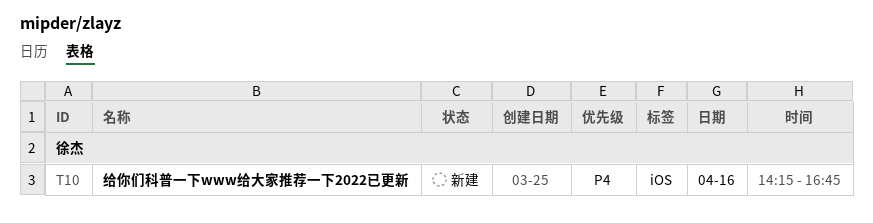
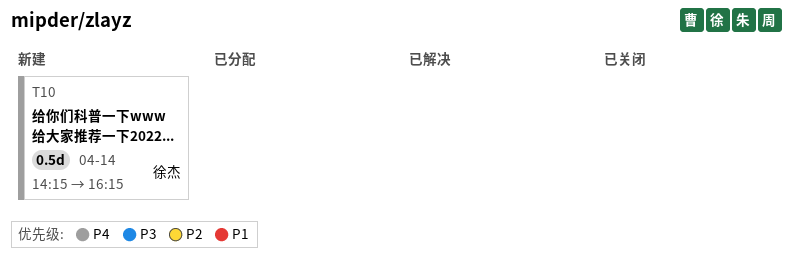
T10, day: Apr 16 -> Apr 14
T10, ends: 16:45 -> 16:15

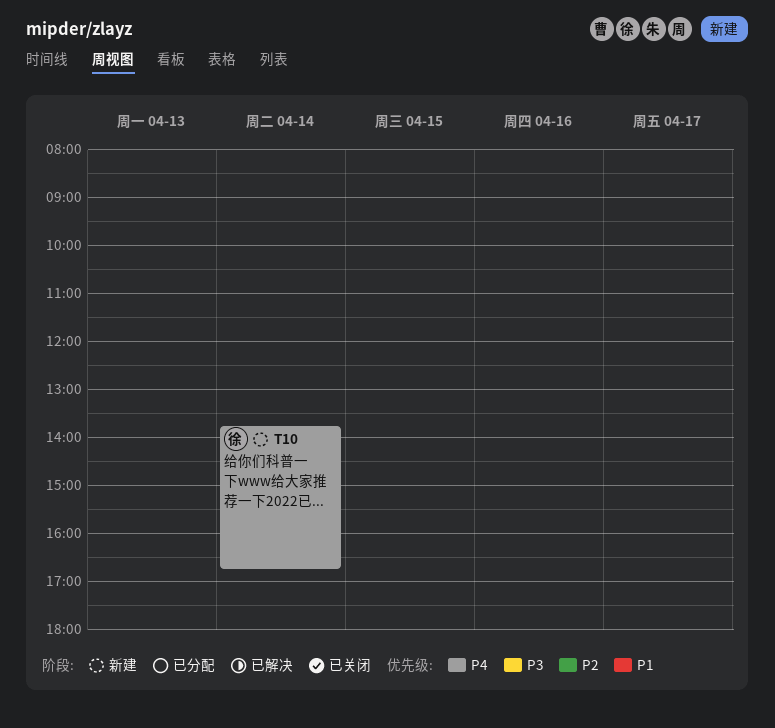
T10, begins: 14:15 -> 13:45
T10, ends: 16:15 -> 16:45

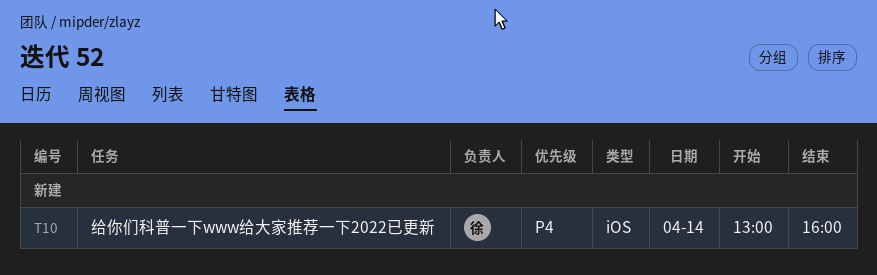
T10, begins: 13:45 -> 13:00
T10, ends: 16:45 -> 16:00

